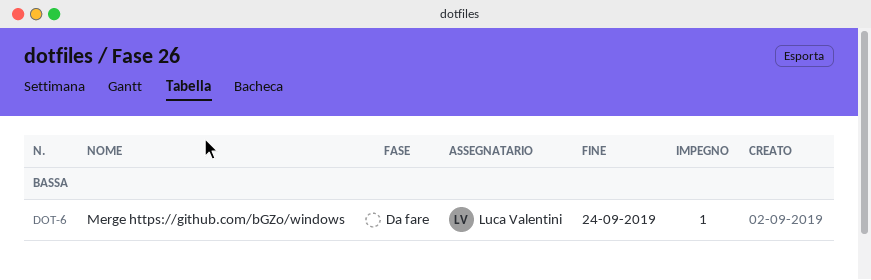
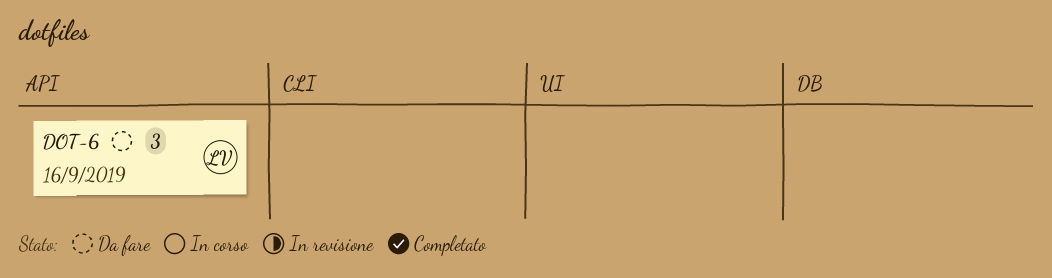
DOT-6, estimate: 1 -> 3
DOT-6, due: Sep 24 -> Sep 16

